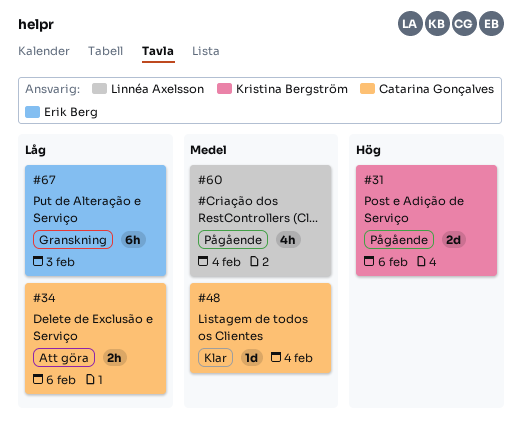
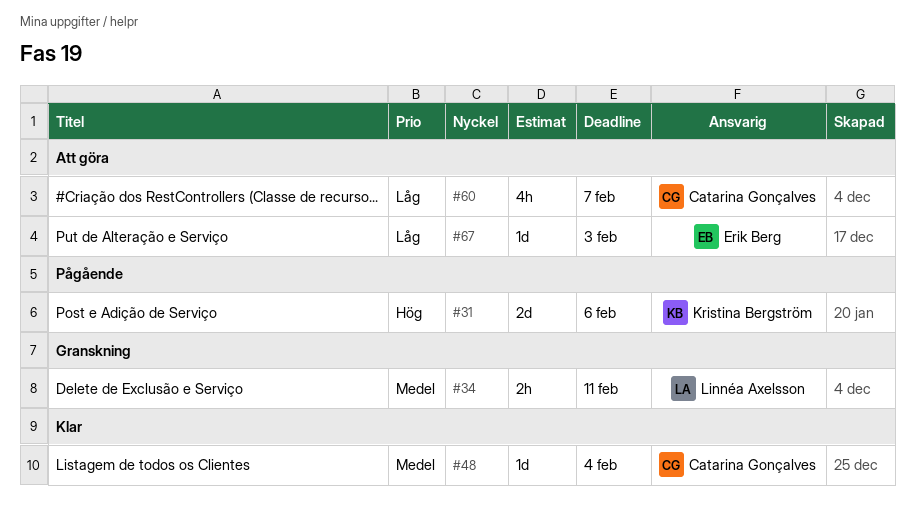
#34, status: Att göra -> Granskning
#34, owner: Catarina Gonçalves -> Linnéa Axelsson
#34, priority: Låg -> Medel
#34, due: Feb 6 -> Feb 11
#60, status: Pågående -> Att göra
#60, owner: Linnéa Axelsson -> Catarina Gonçalves
#60, priority: Medel -> Låg
#60, due: Feb 4 -> Feb 7
#67, status: Granskning -> Att göra
#67, estimate: 6h -> 1d

